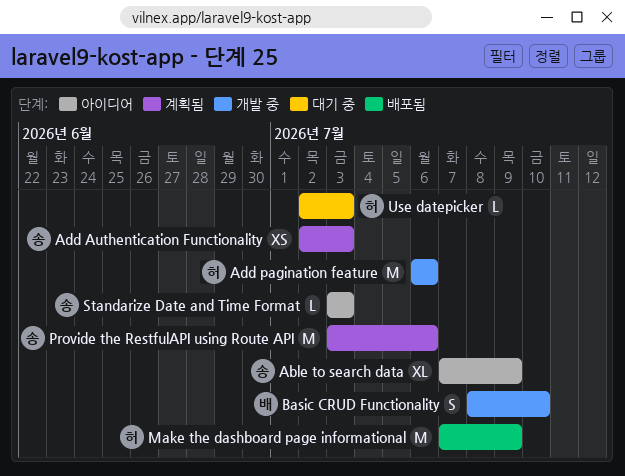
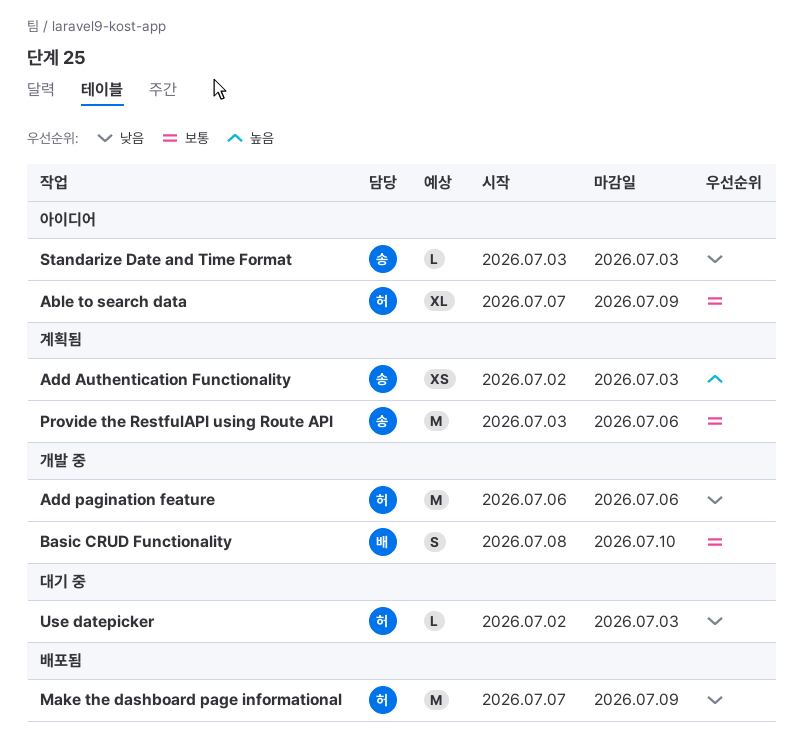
Able to search data, owner: 송 -> 허

